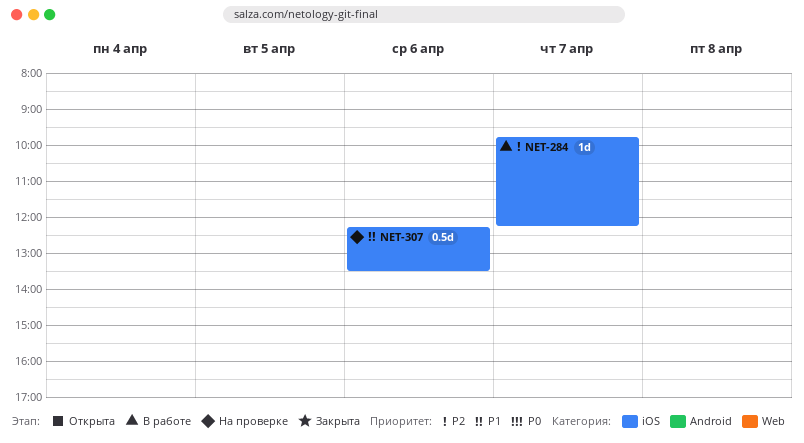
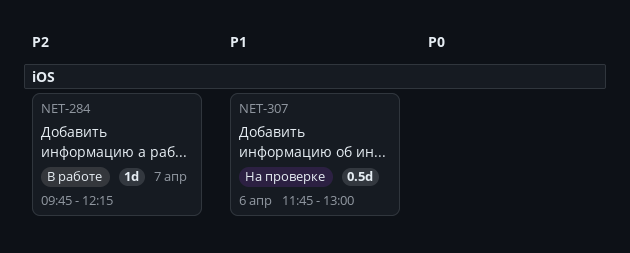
NET-307, begins: 12:15 -> 11:45
NET-307, ends: 13:30 -> 13:00

